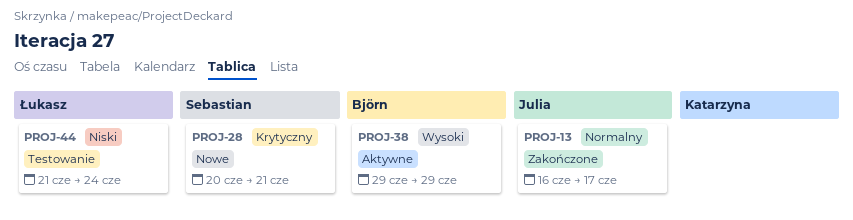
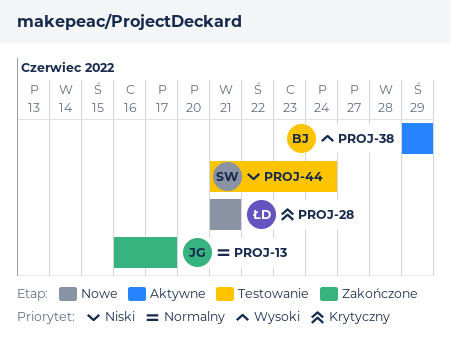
PROJ-28, owner: Sebastian -> Łukasz
PROJ-28, start: Jun 20 -> Jun 21
PROJ-44, owner: Łukasz -> Sebastian

